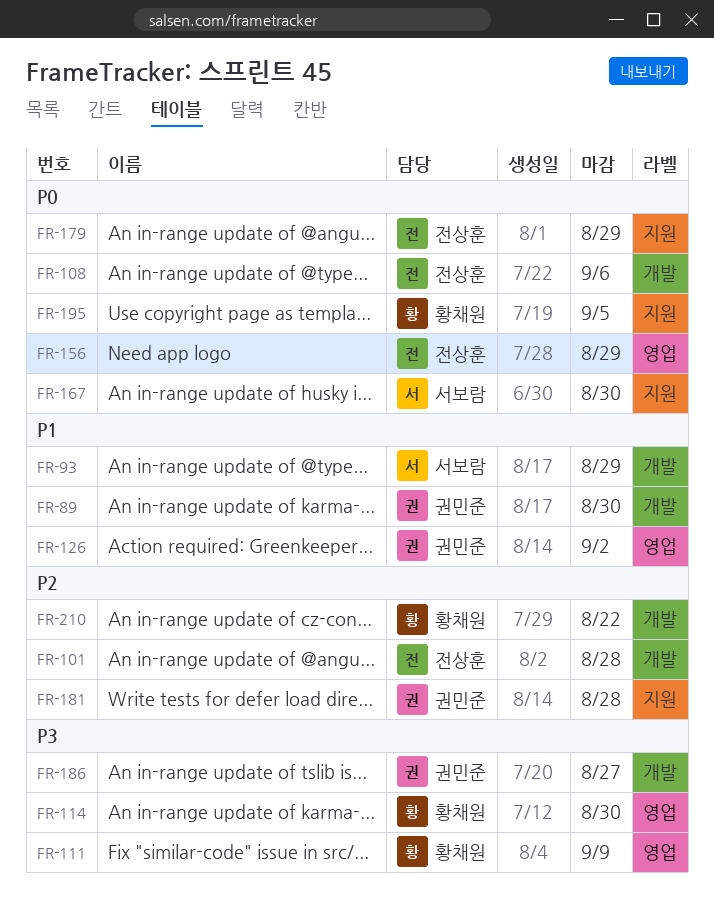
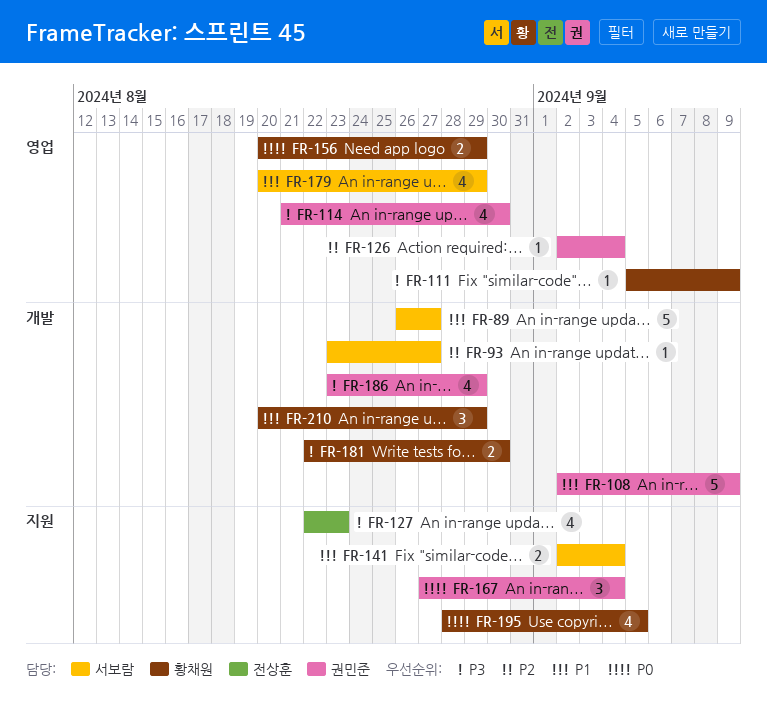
FR-89, owner: 권민준 -> 서보람
FR-89, due: Aug 30 -> Aug 27
FR-93, priority: P1 -> P2
FR-93, due: Aug 29 -> Aug 27
FR-101: present -> none
FR-108, owner: 전상훈 -> 권민준
FR-108, priority: P0 -> P1
FR-108, due: Sep 6 -> Sep 9
FR-114, owner: 황채원 -> 권민준
FR-126, priority: P1 -> P2
FR-126, due: Sep 2 -> Sep 4
FR-127: none -> present
FR-141: none -> present
FR-156, owner: 전상훈 -> 황채원
FR-167, owner: 서보람 -> 권민준
FR-167, due: Aug 30 -> Sep 4
FR-179, owner: 전상훈 -> 서보람
FR-179, priority: P0 -> P1
FR-179, label: 지원 -> 영업
FR-181, owner: 권민준 -> 황채원
FR-181, priority: P2 -> P3
FR-181, label: 지원 -> 개발
FR-181, due: Aug 28 -> Aug 30
FR-186, due: Aug 27 -> Aug 29
FR-210, priority: P2 -> P1
FR-210, due: Aug 22 -> Aug 29

